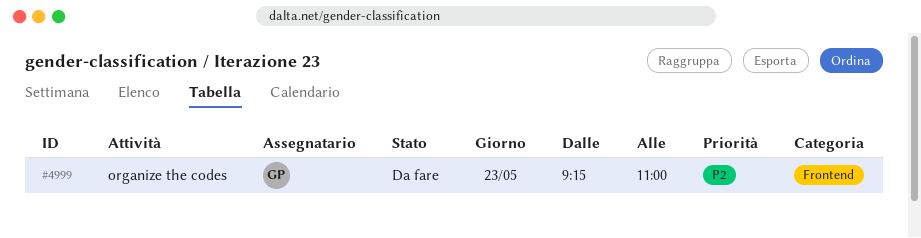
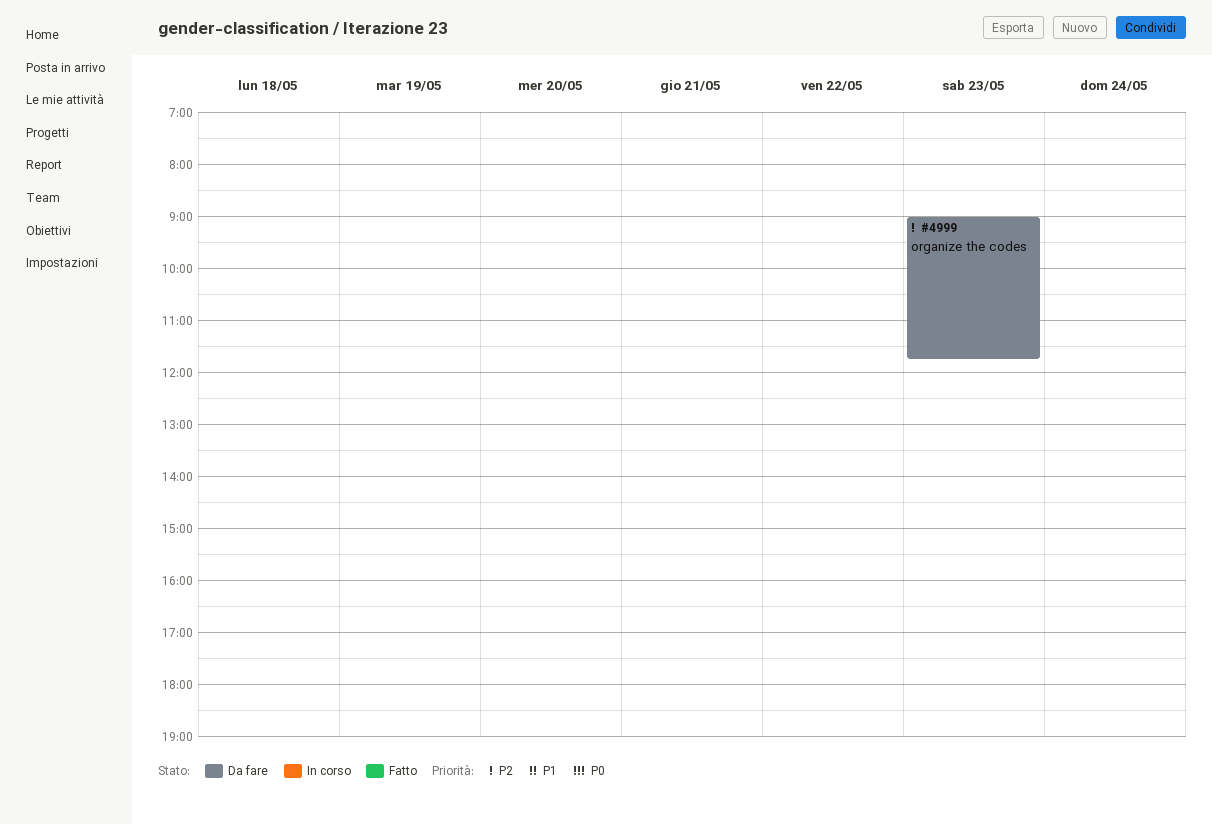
#4999, begins: 09:15 -> 09:00
#4999, ends: 11:00 -> 11:45

